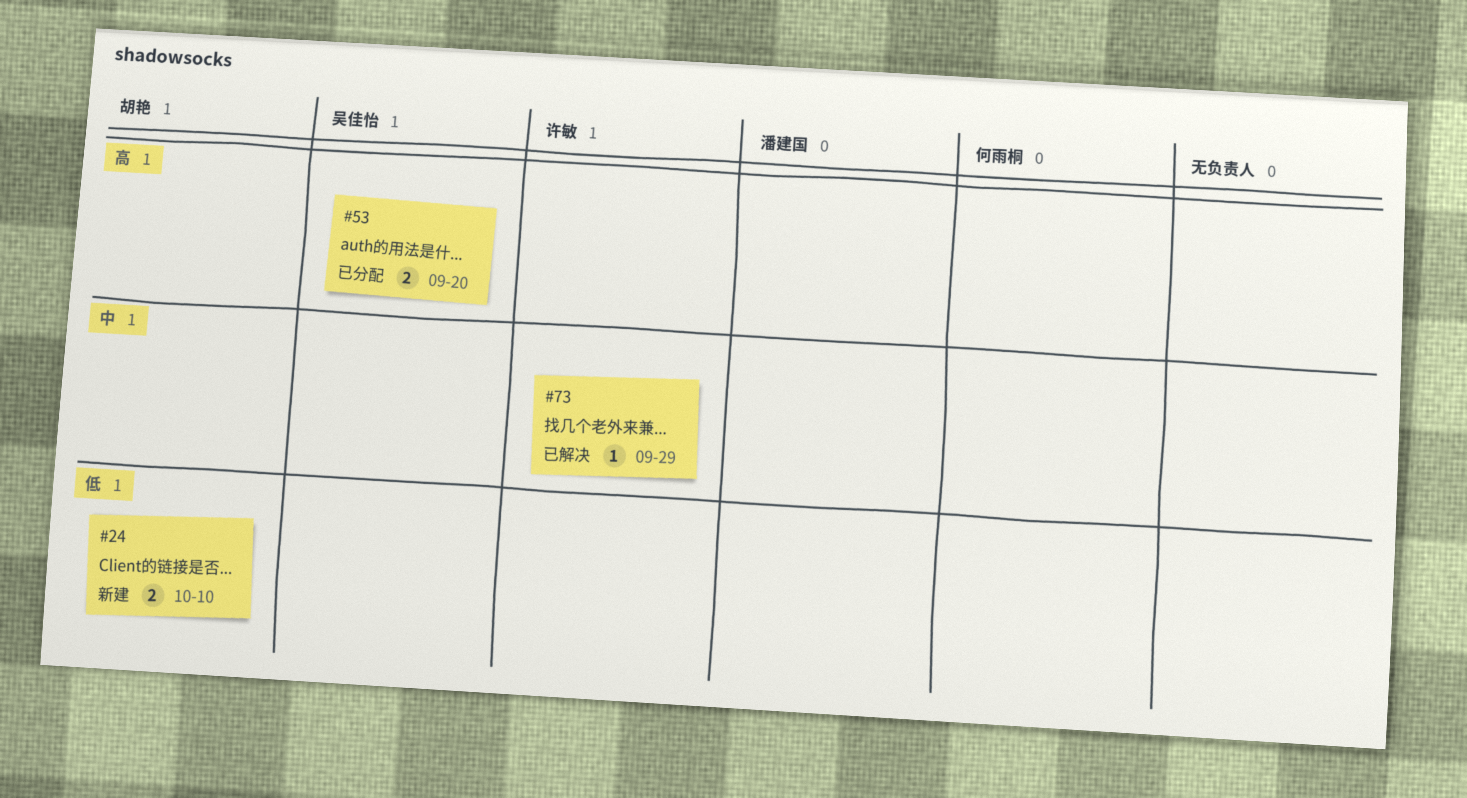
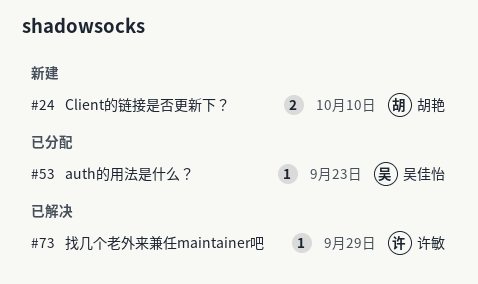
#53, estimate: 2 -> 1
#53, due: Sep 20 -> Sep 23

